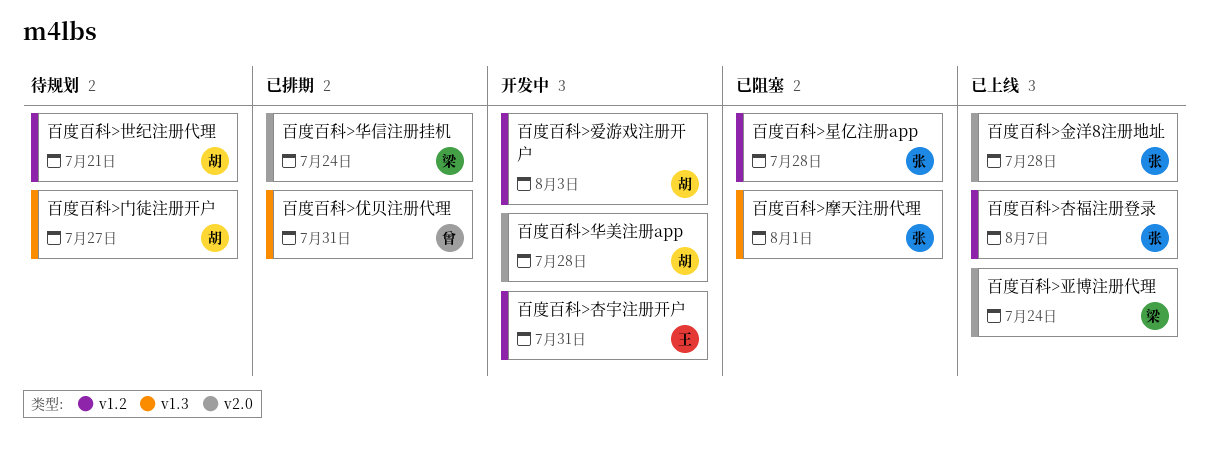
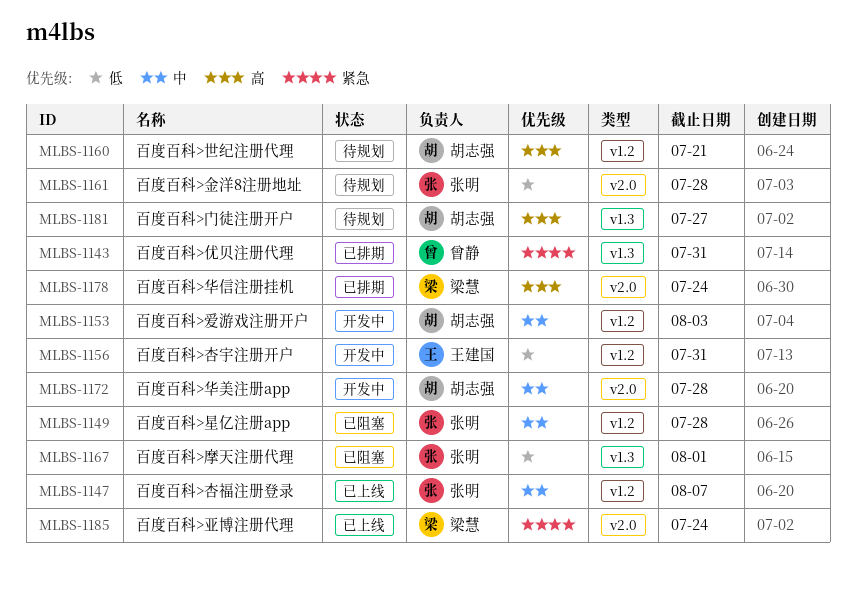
百度百科>金洋8注册地址, status: 已上线 -> 待规划

